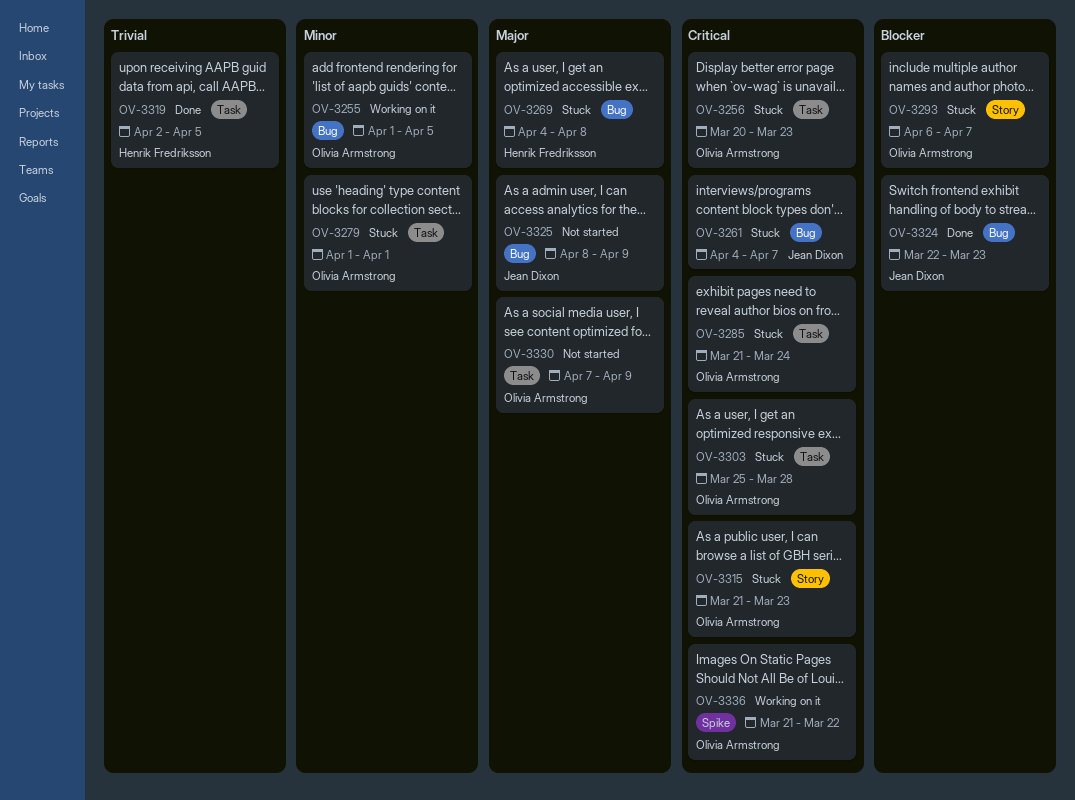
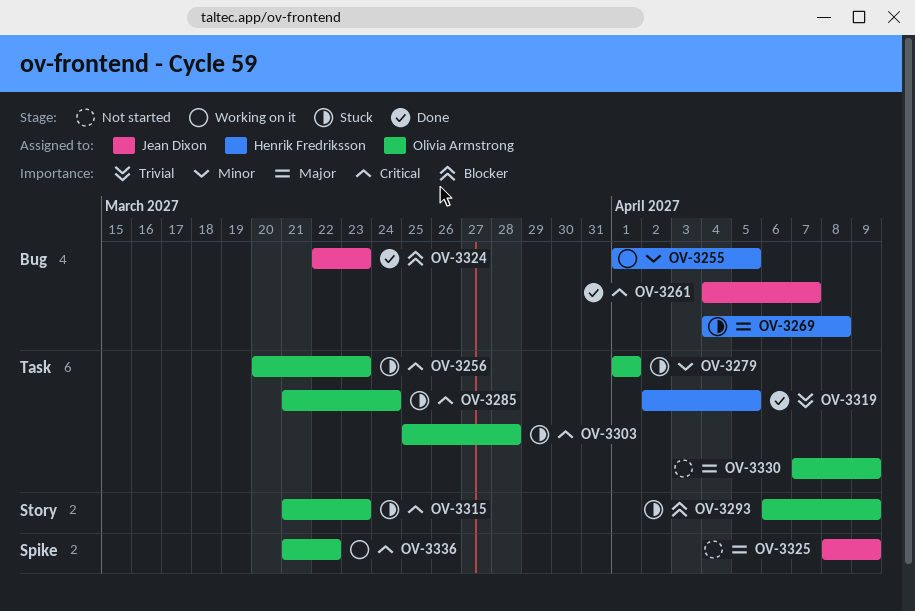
OV-3255, owner: Olivia Armstrong -> Henrik Fredriksson
OV-3261, status: Stuck -> Done
OV-3293, due: Apr 7 -> Apr 9
OV-3325, label: Bug -> Spike

